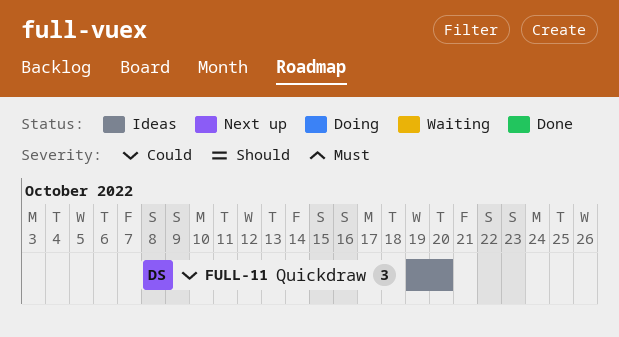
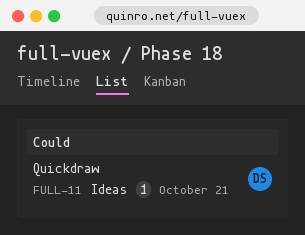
FULL-11, estimate: 3 -> 1
FULL-11, due: Oct 20 -> Oct 21

